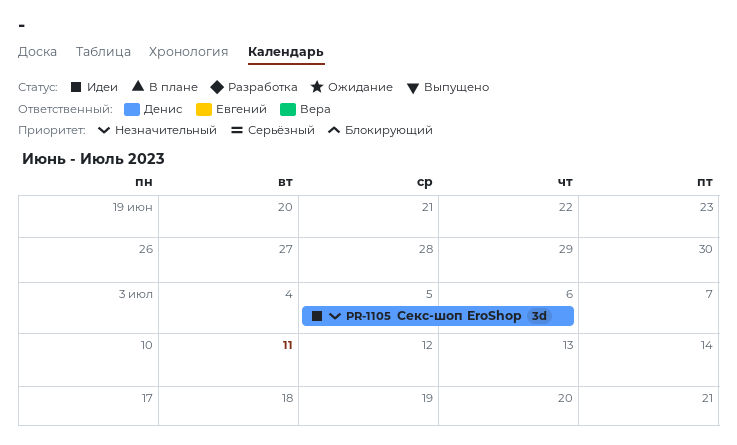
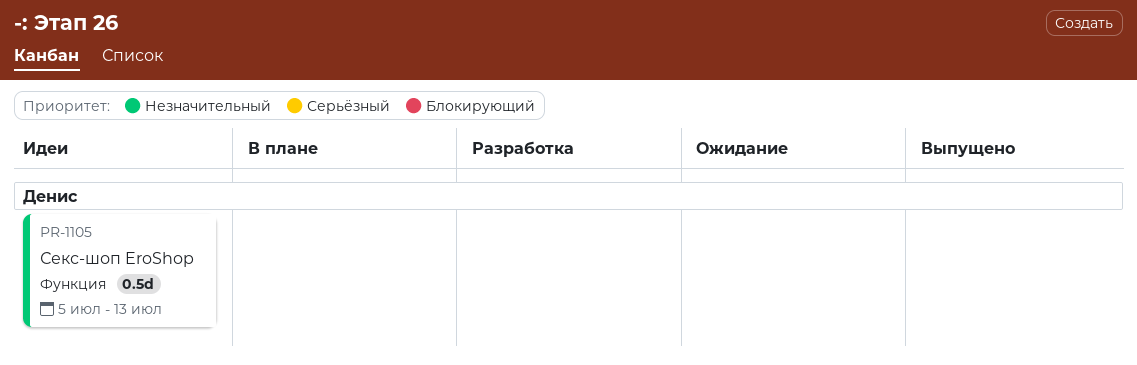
PR-1105, estimate: 3d -> 0.5d
PR-1105, due: Jul 6 -> Jul 13

